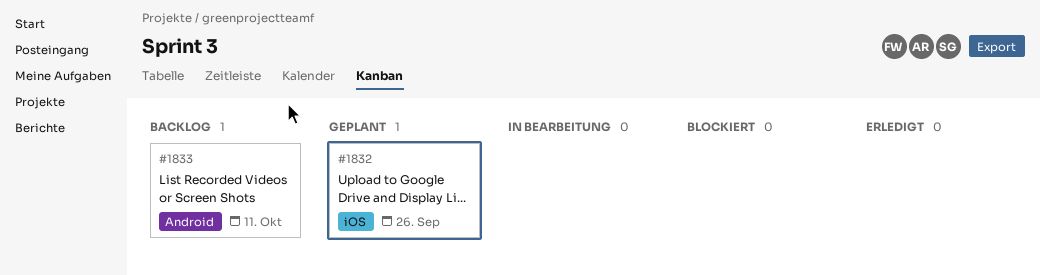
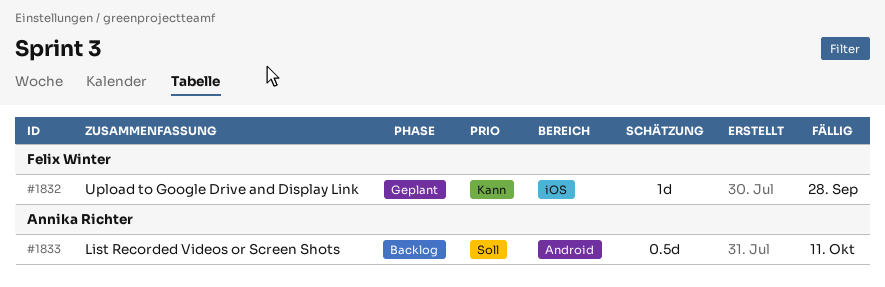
#1832, due: Sep 26 -> Sep 28

